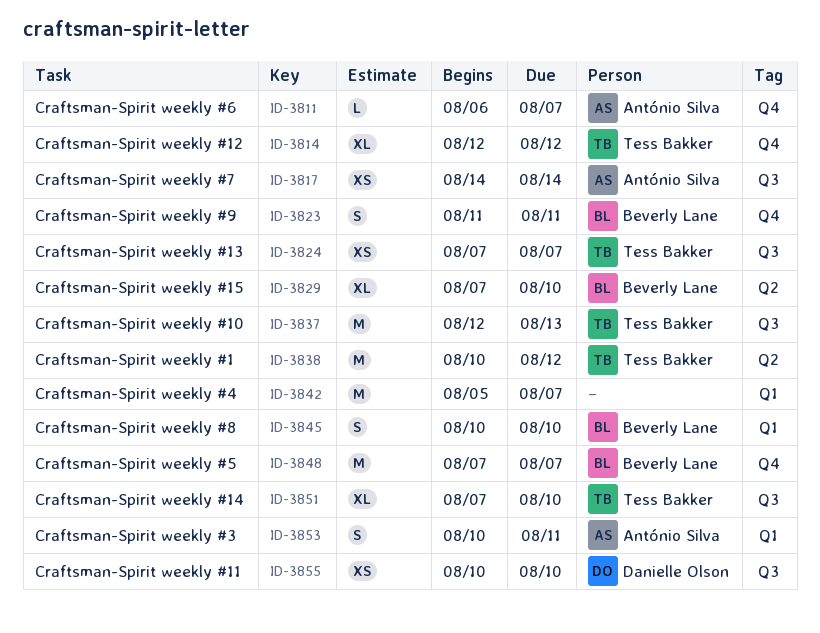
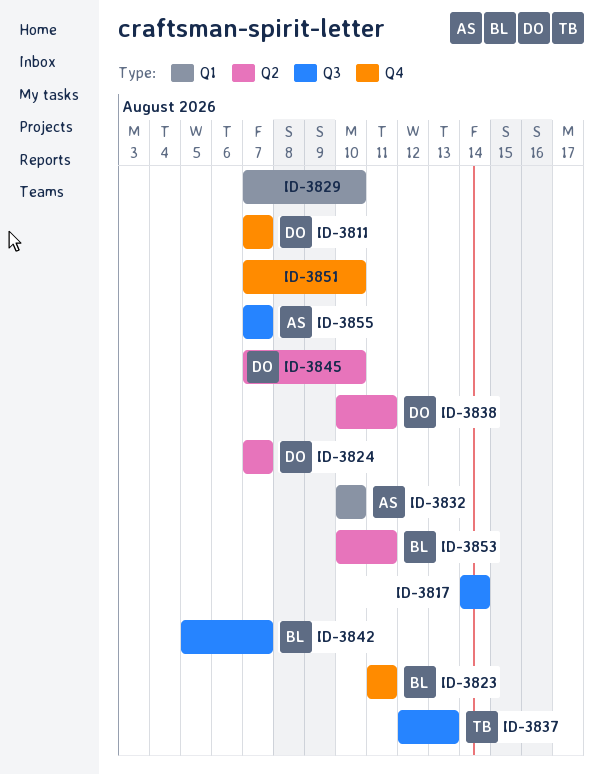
ID-3811, owner: António Silva -> Danielle Olson
ID-3811, start: Aug 6 -> Aug 7
ID-3814: present -> none
ID-3817, owner: António Silva -> none
ID-3824, owner: Tess Bakker -> Danielle Olson
ID-3824, label: Q3 -> Q2
ID-3829, owner: Beverly Lane -> none
ID-3829, label: Q2 -> Q1
ID-3832: none -> present
ID-3838, owner: Tess Bakker -> Danielle Olson
ID-3838, due: Aug 12 -> Aug 11
ID-3842, owner: none -> Beverly Lane
ID-3842, label: Q1 -> Q3
ID-3845, owner: Beverly Lane -> Danielle Olson
ID-3845, label: Q1 -> Q2
ID-3845, start: Aug 10 -> Aug 7
ID-3848: present -> none
ID-3851, owner: Tess Bakker -> none
ID-3851, label: Q3 -> Q4
ID-3853, owner: António Silva -> Beverly Lane
ID-3853, label: Q1 -> Q2
ID-3855, owner: Danielle Olson -> António Silva
ID-3855, start: Aug 10 -> Aug 7
ID-3855, due: Aug 10 -> Aug 7

